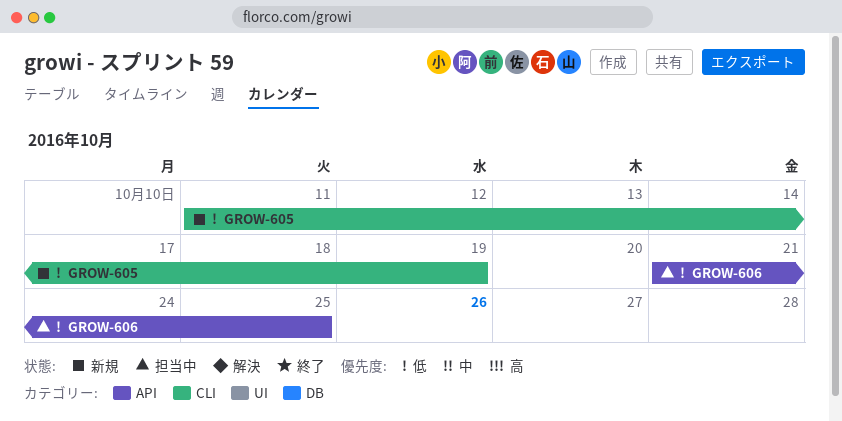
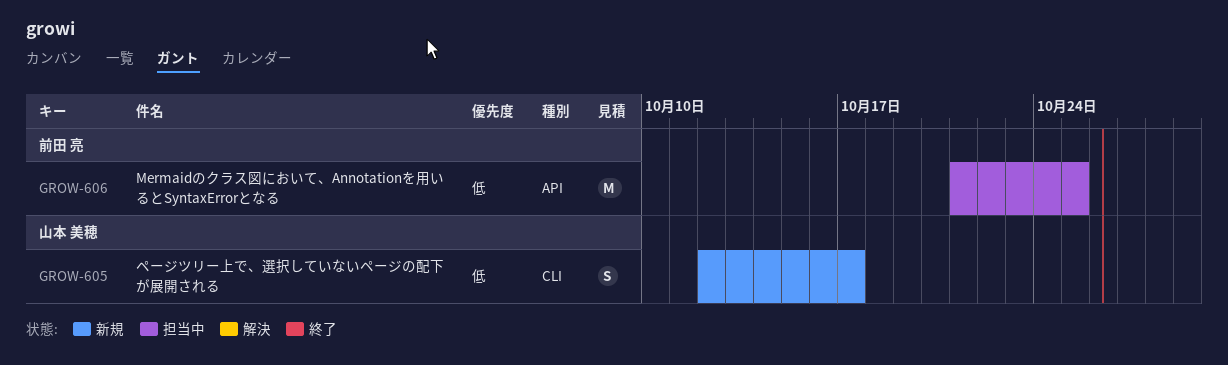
GROW-605, start: Oct 11 -> Oct 12
GROW-605, due: Oct 19 -> Oct 17

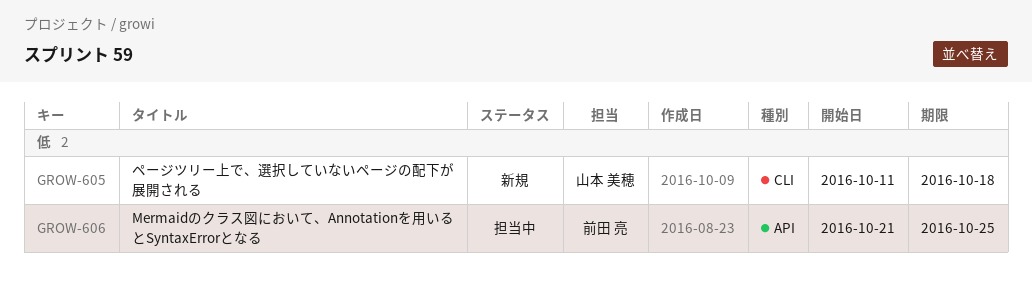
GROW-605, start: Oct 12 -> Oct 11
GROW-605, due: Oct 17 -> Oct 18

